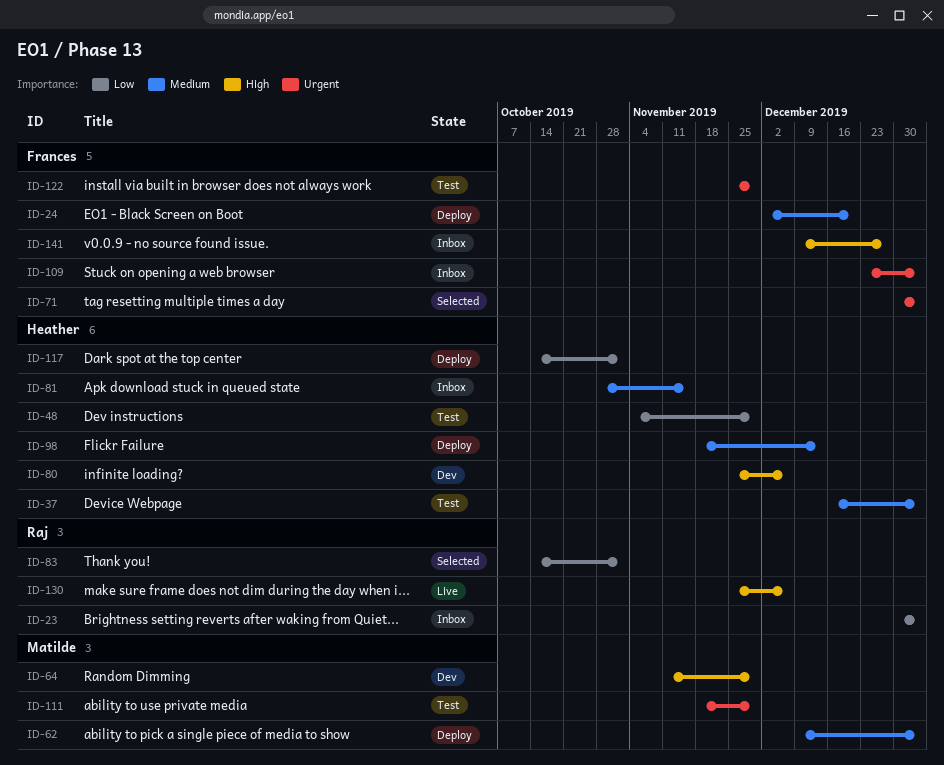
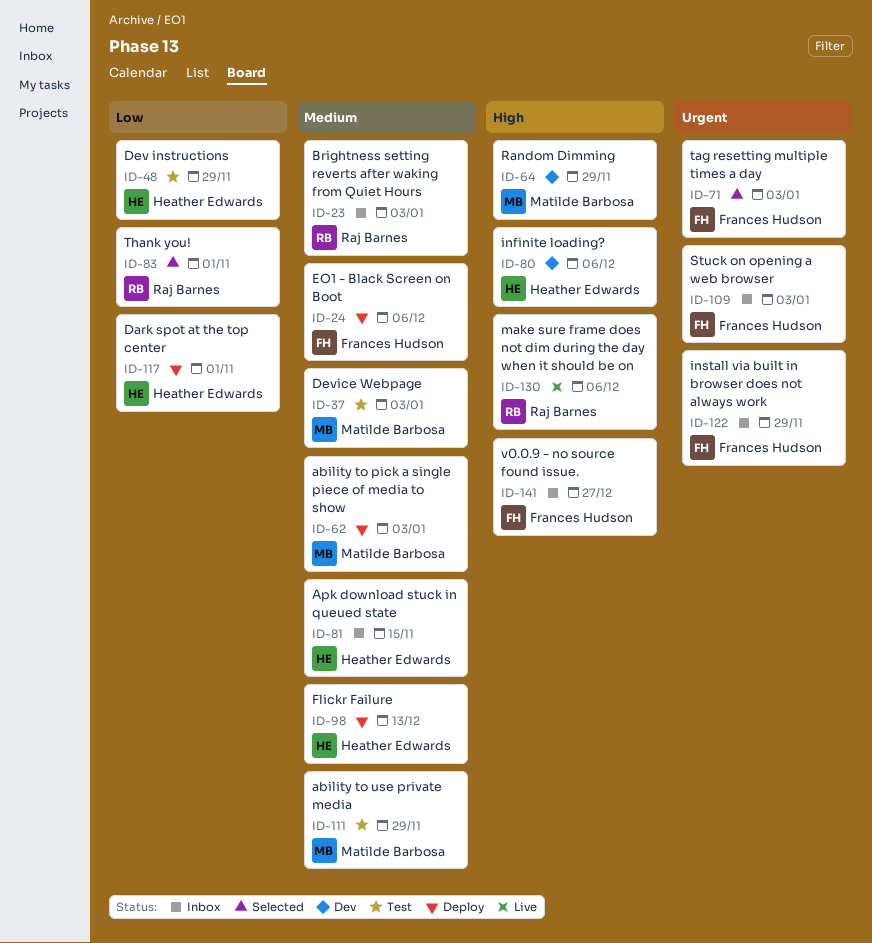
ID-23, priority: Low -> Medium
ID-24, due: Dec 20 -> Dec 6
ID-37, owner: Heather Edwards -> Matilde Barbosa
ID-111, priority: Urgent -> Medium
ID-122, status: Test -> Inbox

